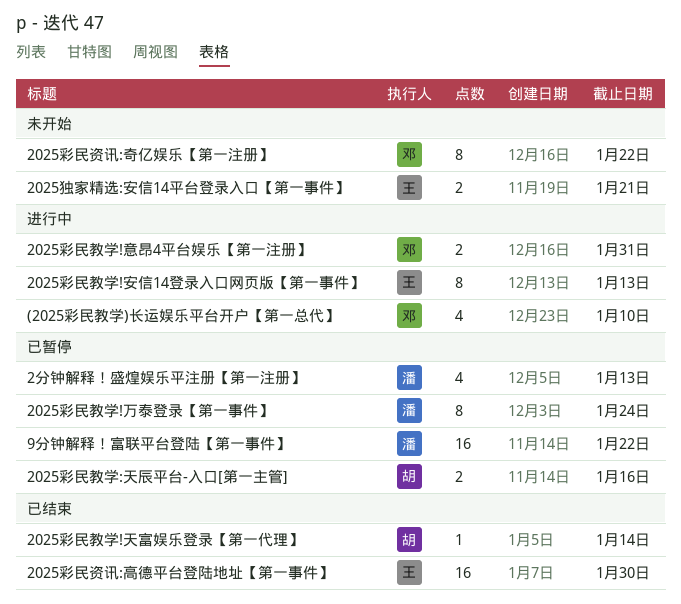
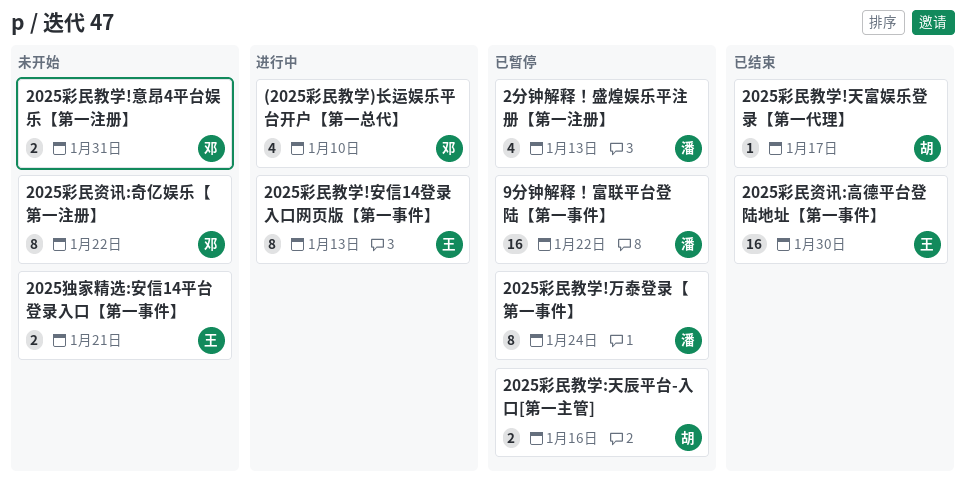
2025彩民教学!天富娱乐登录【第一代理】, due: Jan 14 -> Jan 17
2025彩民教学!意昂4平台娱乐【第一注册】, status: 进行中 -> 未开始

